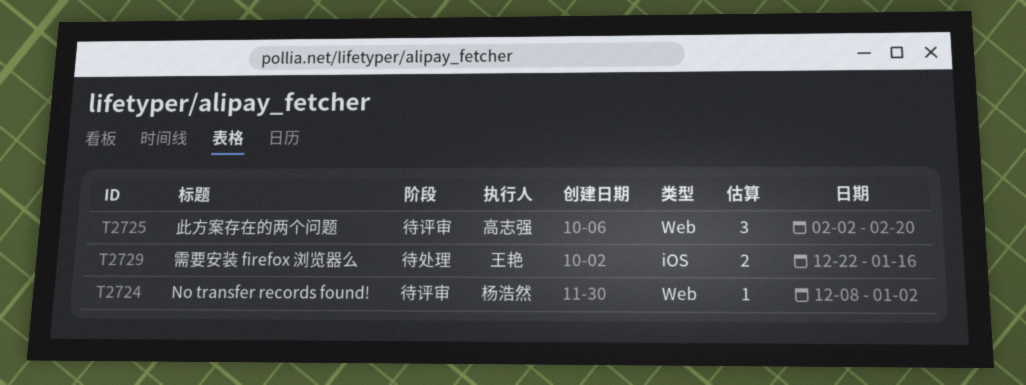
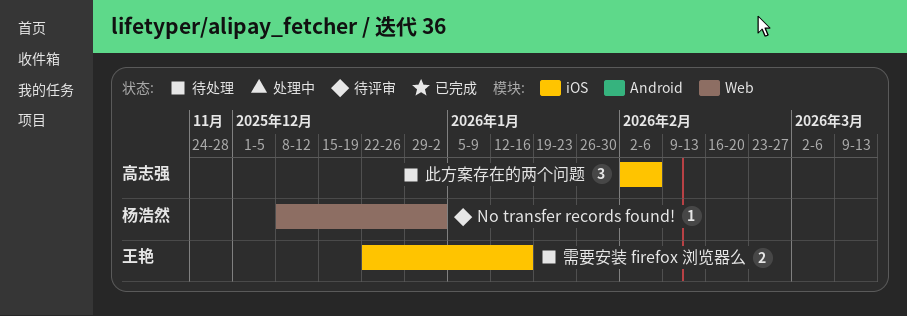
此方案存在的两个问题, status: 待评审 -> 待处理
此方案存在的两个问题, label: Web -> iOS
此方案存在的两个问题, due: Feb 20 -> Feb 6

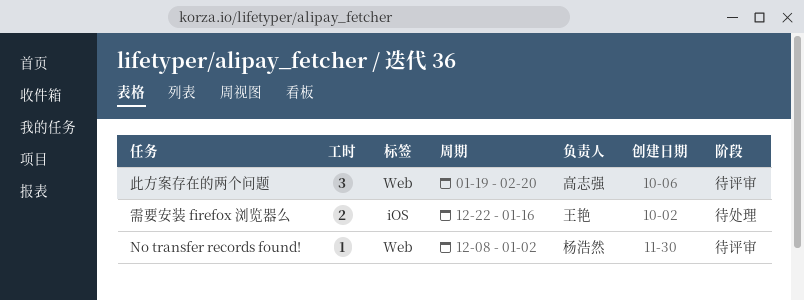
此方案存在的两个问题, status: 待处理 -> 待评审
此方案存在的两个问题, label: iOS -> Web
此方案存在的两个问题, start: Feb 2 -> Jan 19
此方案存在的两个问题, due: Feb 6 -> Feb 20

